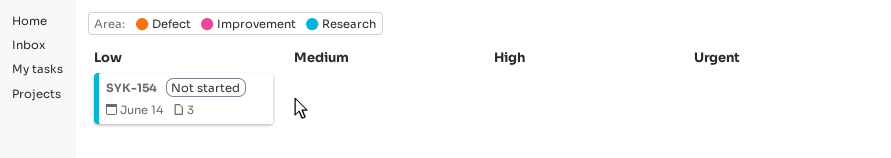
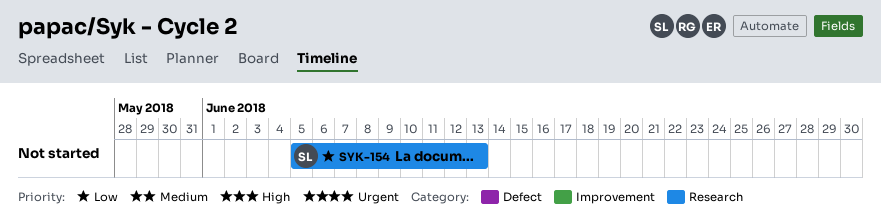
SYK-154, due: Jun 14 -> Jun 13

